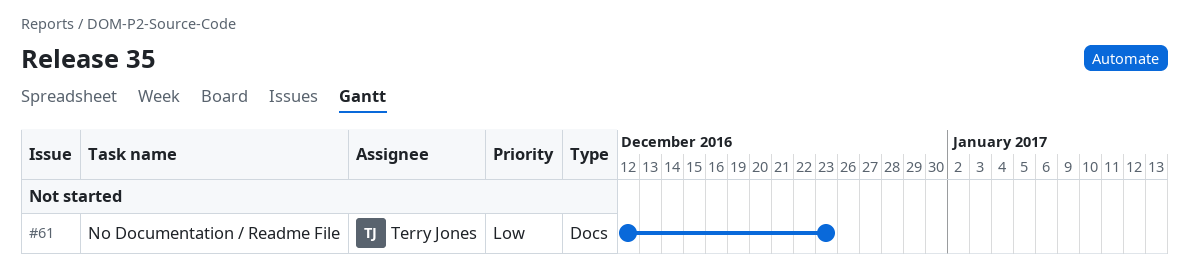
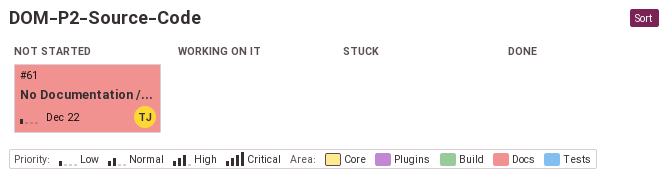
#61, due: Dec 23 -> Dec 22

